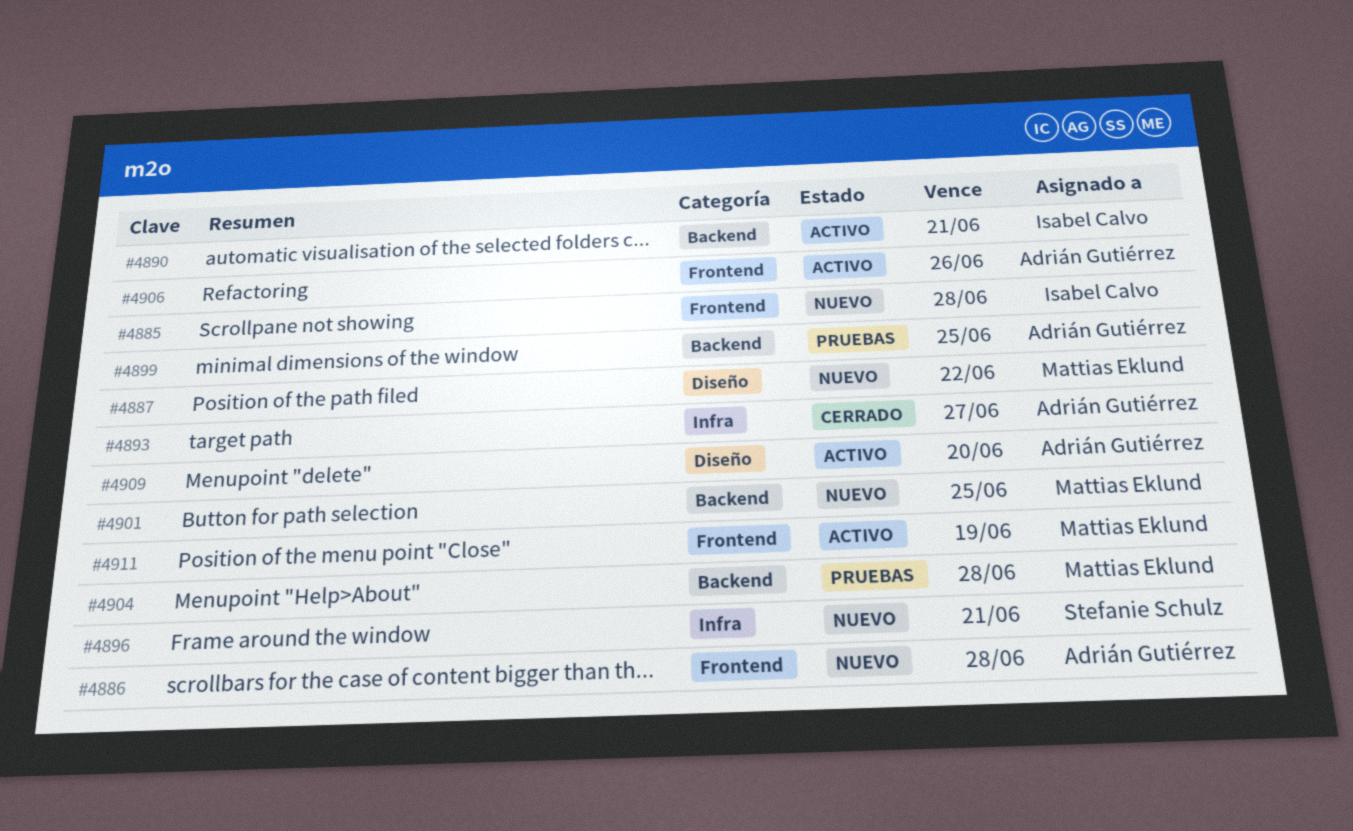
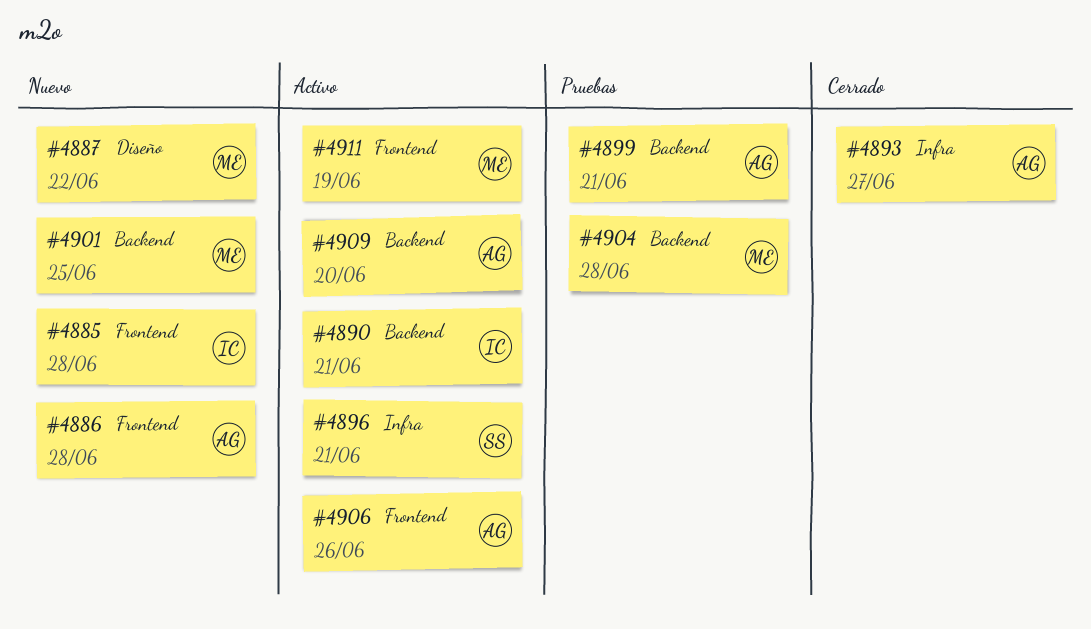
#4896, status: Nuevo -> Activo
#4899, due: Jun 25 -> Jun 21
#4909, label: Diseño -> Backend

